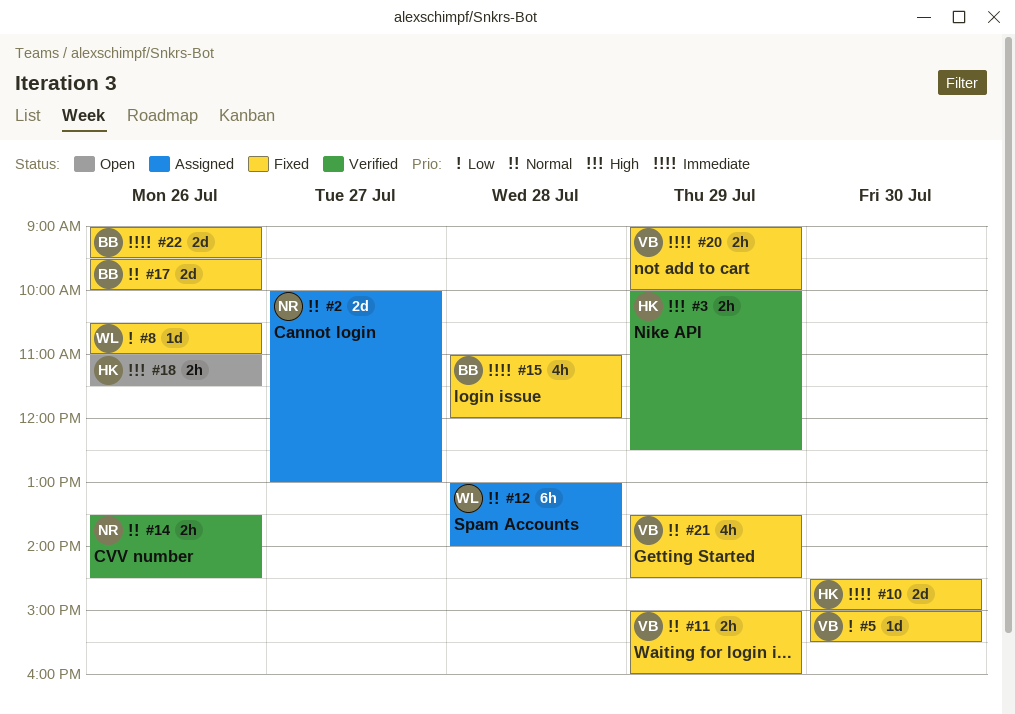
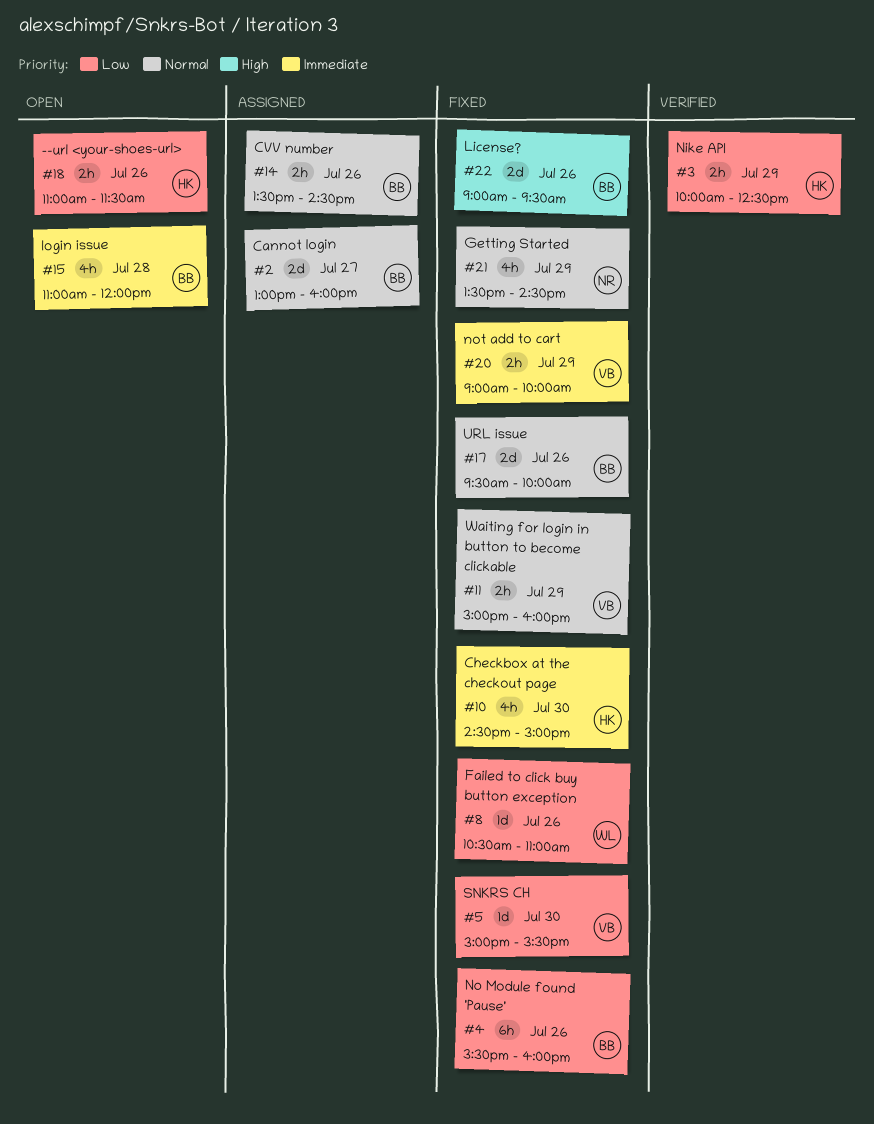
#2, owner: NR -> BB
#2, begins: 10:00 -> 13:00
#2, ends: 13:00 -> 16:00
#3, priority: High -> Low
#4: none -> present
#10, estimate: 2d -> 4h
#12: present -> none
#14, status: Verified -> Assigned
#14, owner: NR -> BB
#15, status: Fixed -> Open
#18, priority: High -> Low
#21, owner: VB -> NR
#22, priority: Immediate -> High

